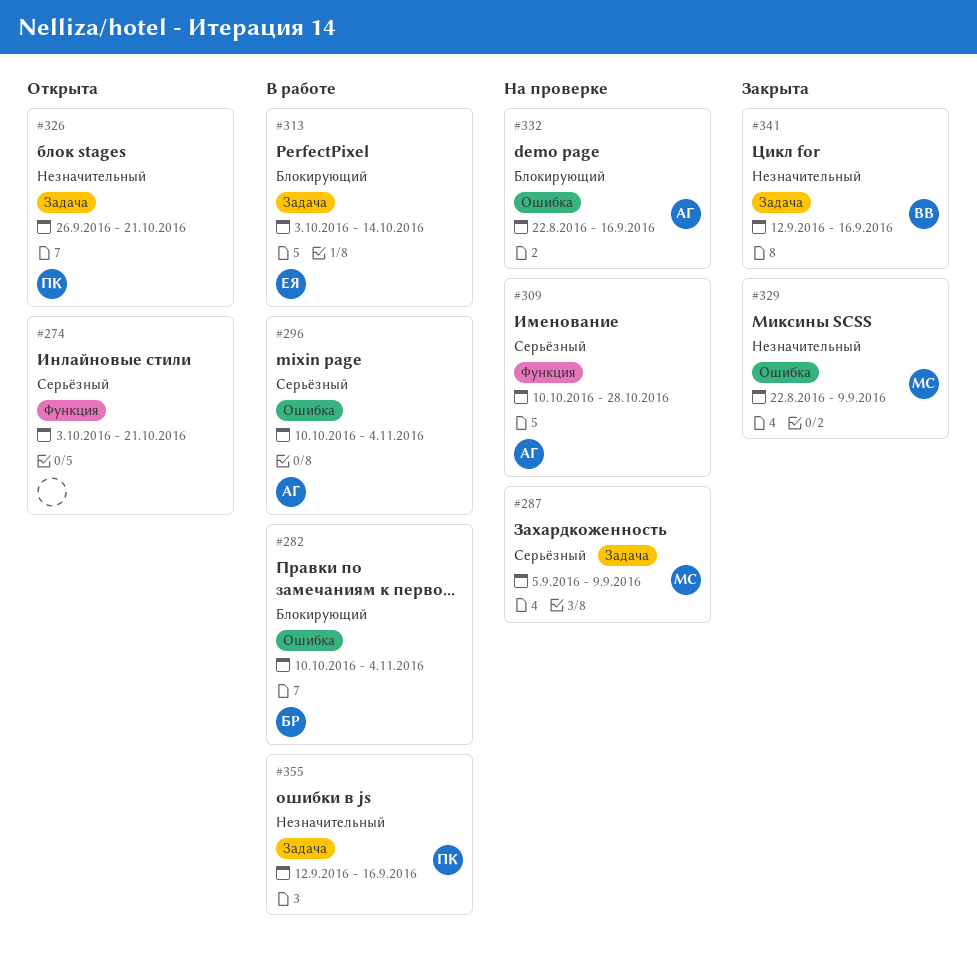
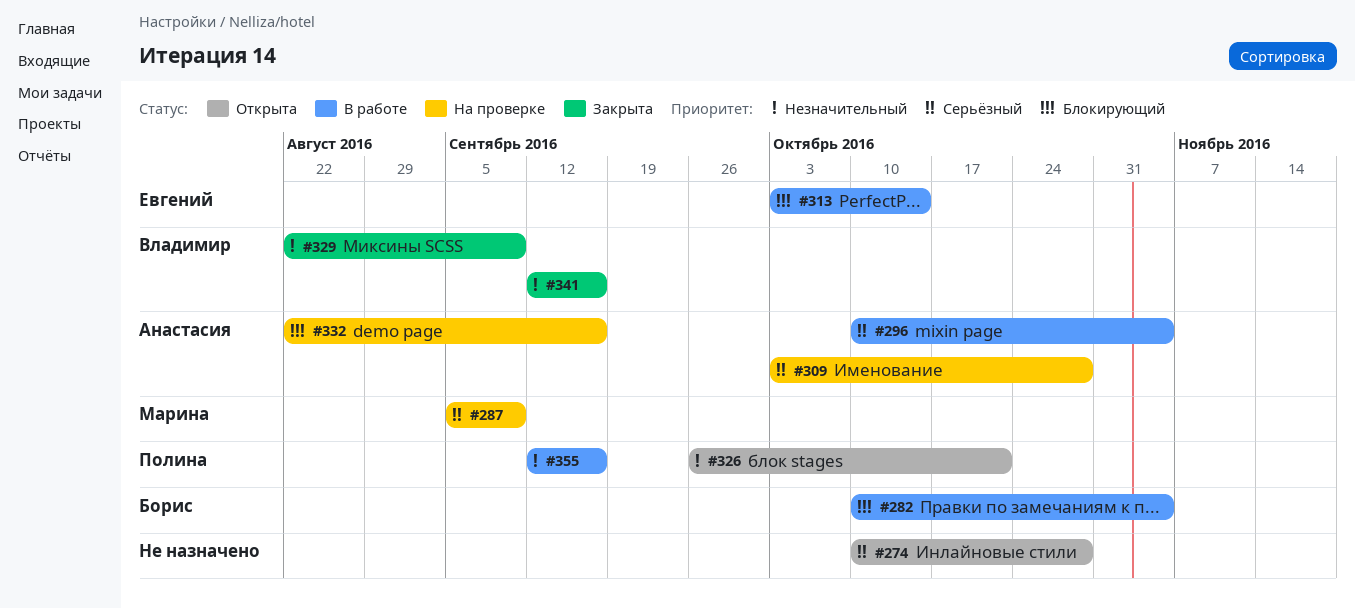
#274, start: Oct 3 -> Oct 10
#274, due: Oct 21 -> Oct 28
#309, start: Oct 10 -> Oct 3
#329, owner: Марина -> Владимир

